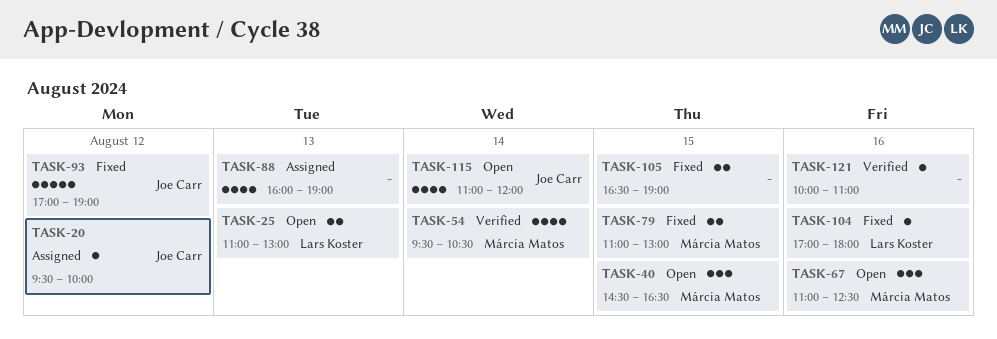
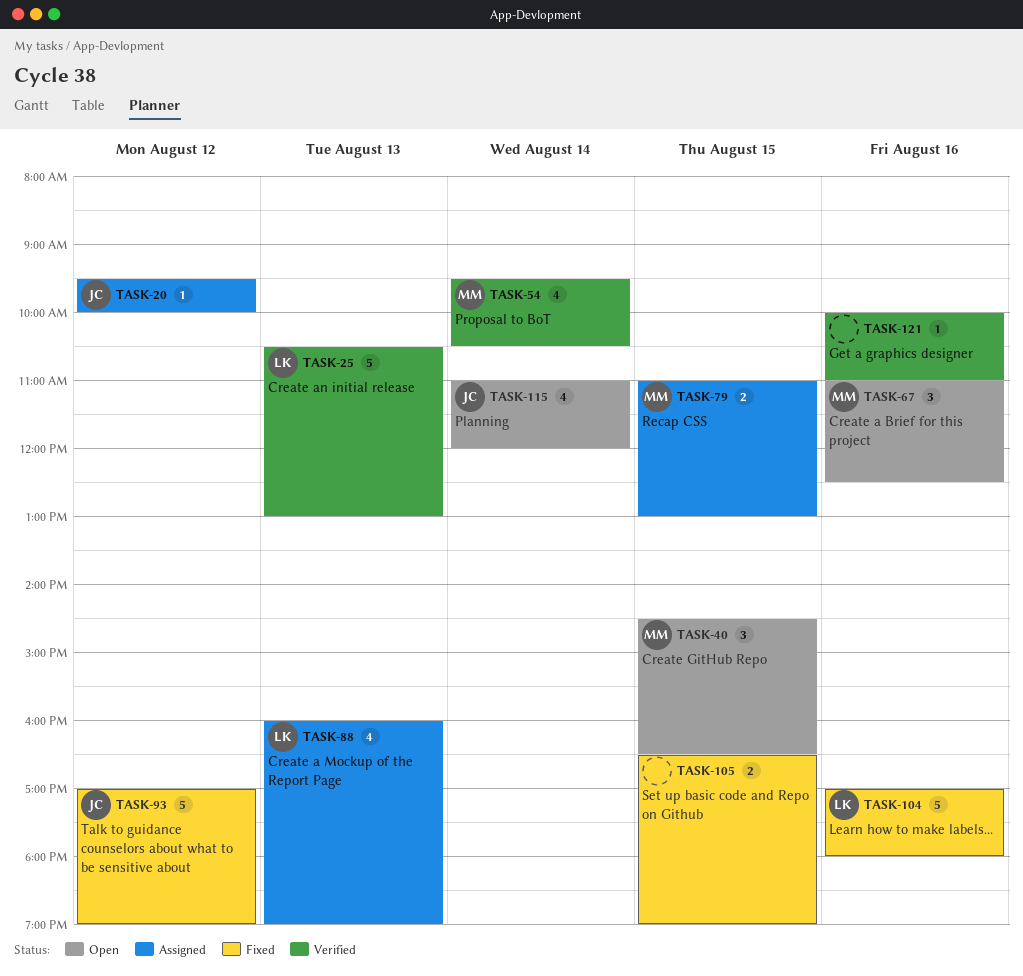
TASK-25, status: Open -> Verified
TASK-25, estimate: 2 -> 5
TASK-25, begins: 11:00 -> 10:30
TASK-79, status: Fixed -> Assigned
TASK-88, owner: none -> Lars Koster
TASK-104, estimate: 1 -> 5

